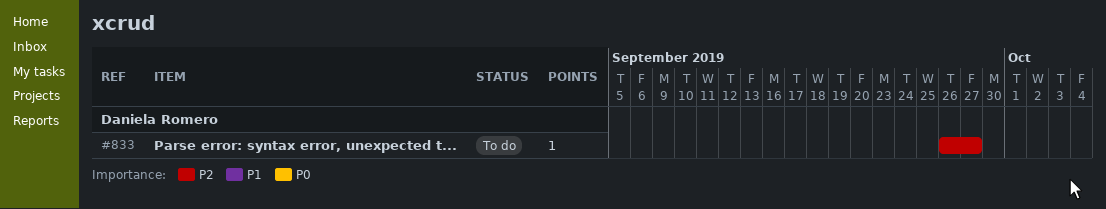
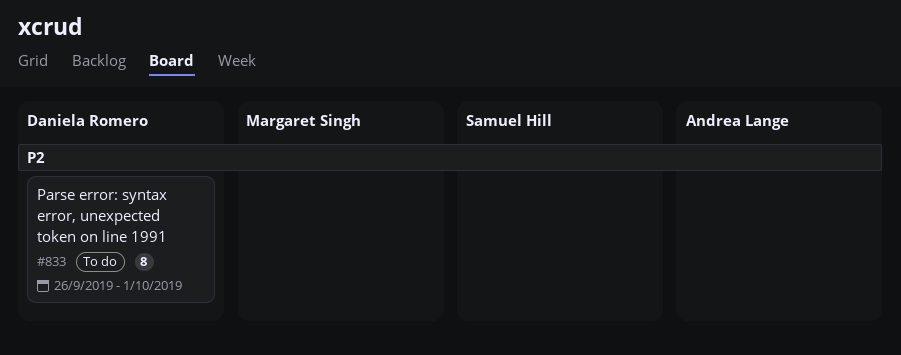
#833, estimate: 1 -> 8
#833, due: Sep 27 -> Oct 1

